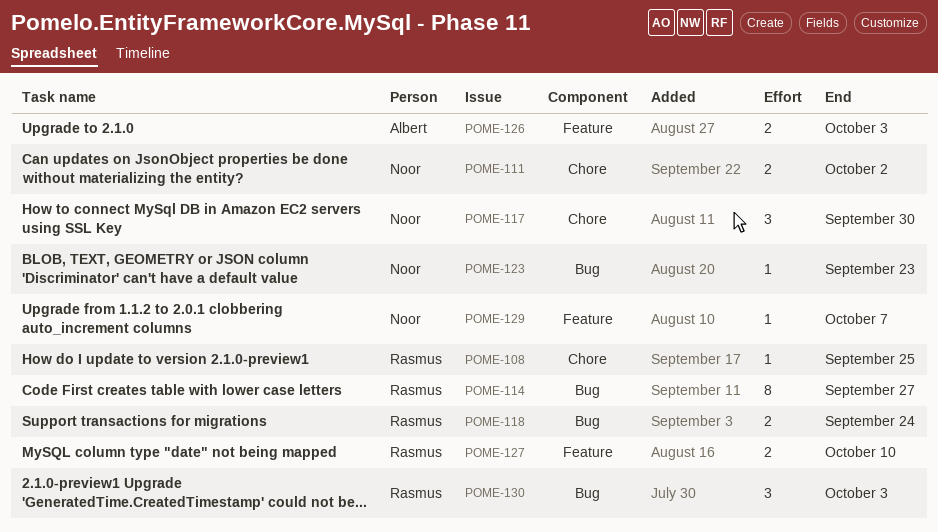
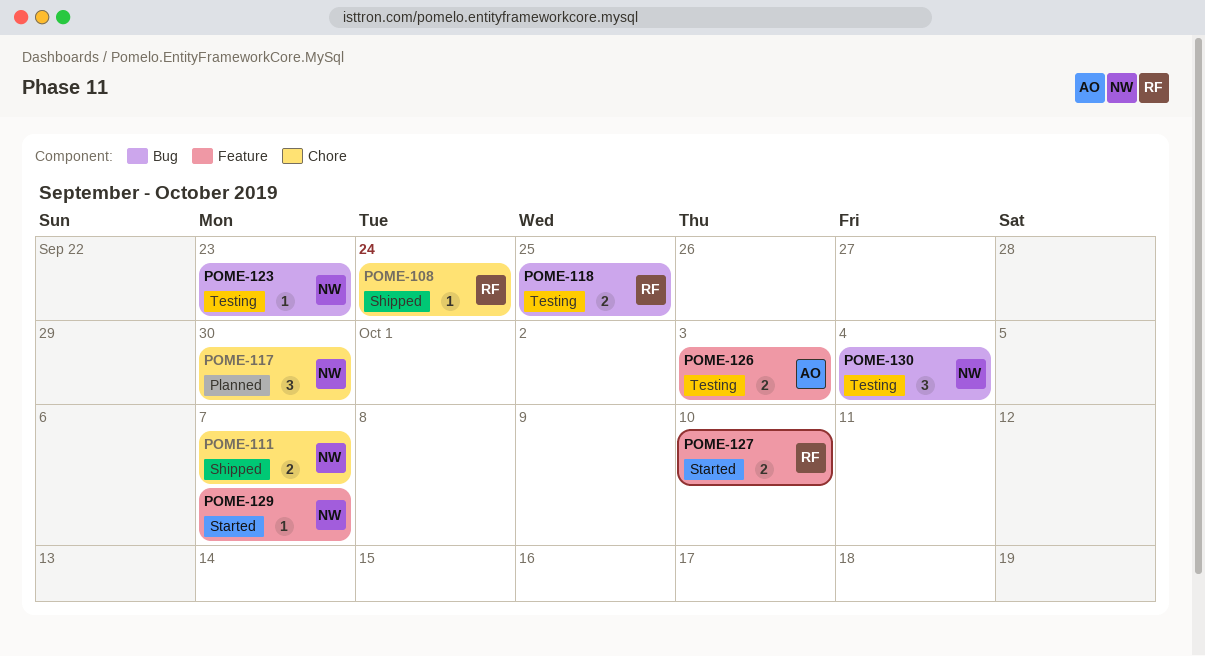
POME-108, due: Sep 25 -> Sep 24
POME-111, due: Oct 2 -> Oct 7
POME-114: present -> none
POME-118, due: Sep 24 -> Sep 25
POME-130, owner: Rasmus -> Noor
POME-130, due: Oct 3 -> Oct 4

